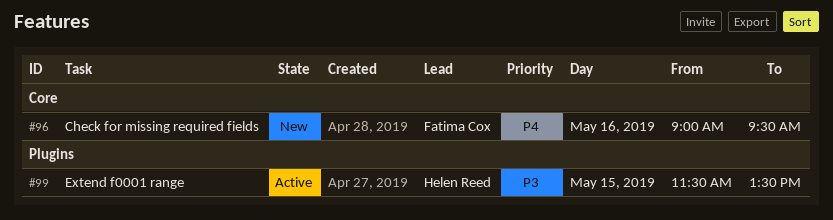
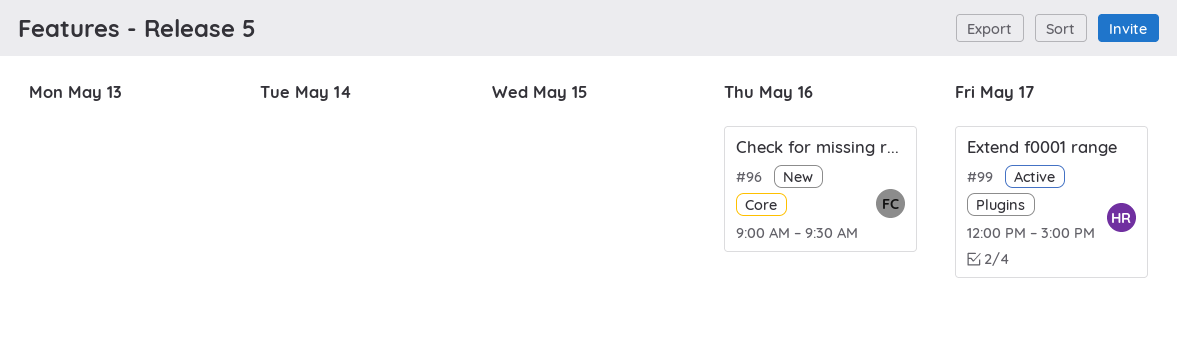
#99, day: May 15 -> May 17
#99, begins: 11:30 -> 12:00
#99, ends: 13:30 -> 15:00

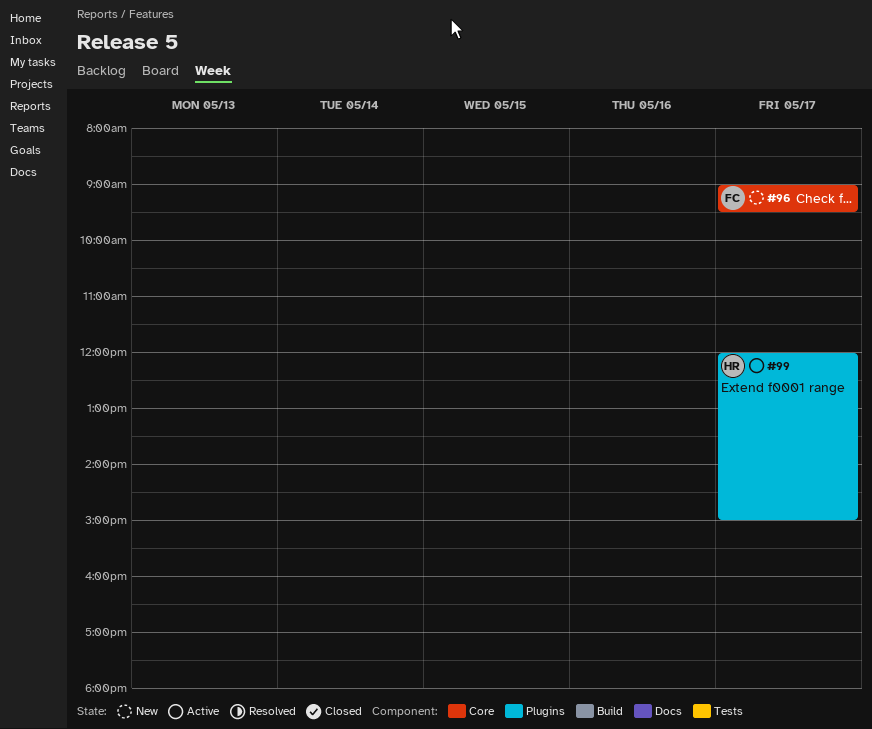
#96, day: May 16 -> May 17

